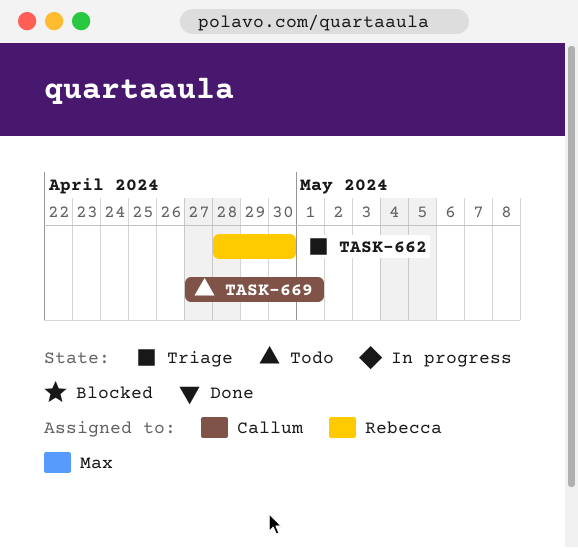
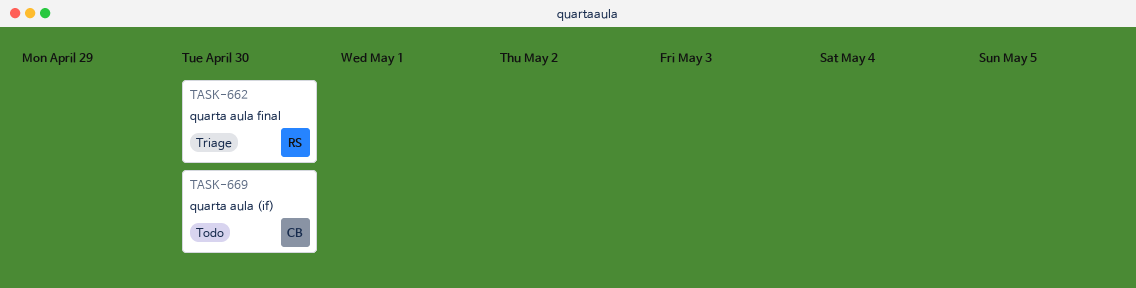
TASK-669, due: May 1 -> Apr 30

